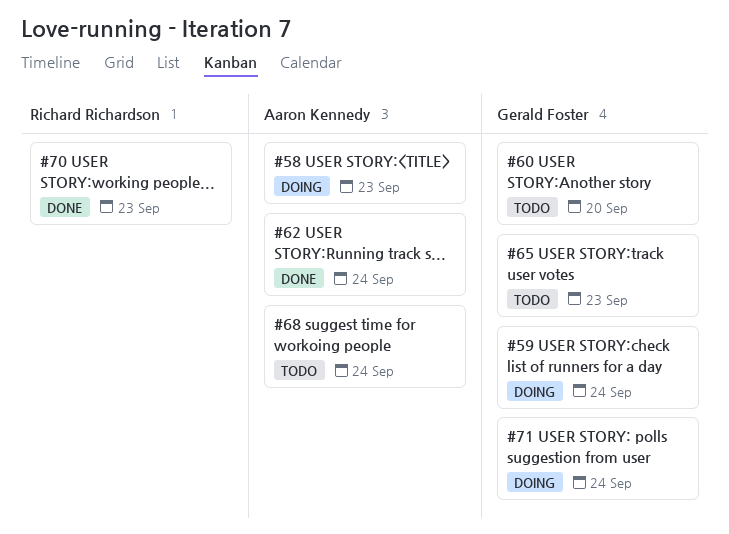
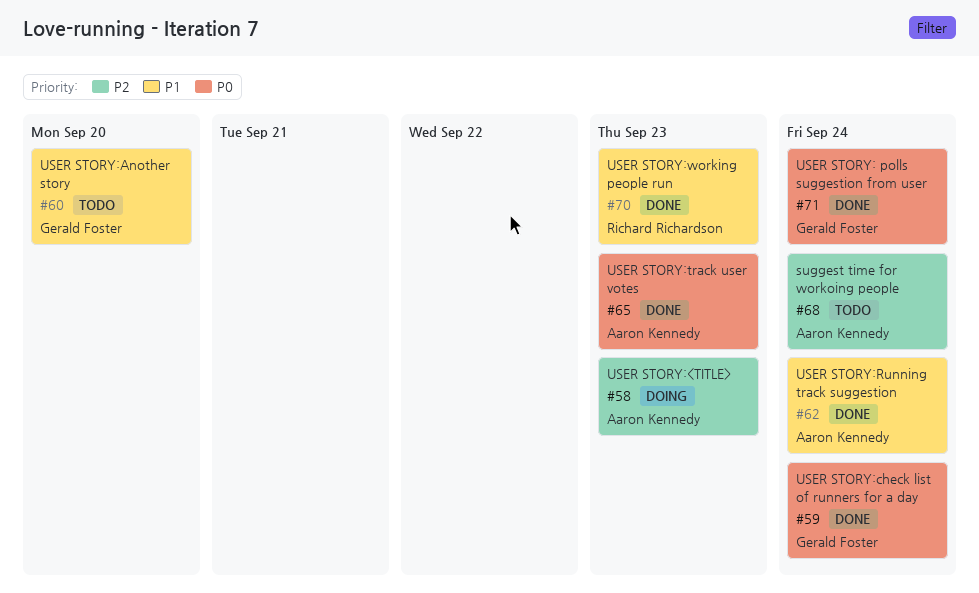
#59, status: Doing -> Done
#65, status: Todo -> Done
#65, owner: Gerald Foster -> Aaron Kennedy
#71, status: Doing -> Done

